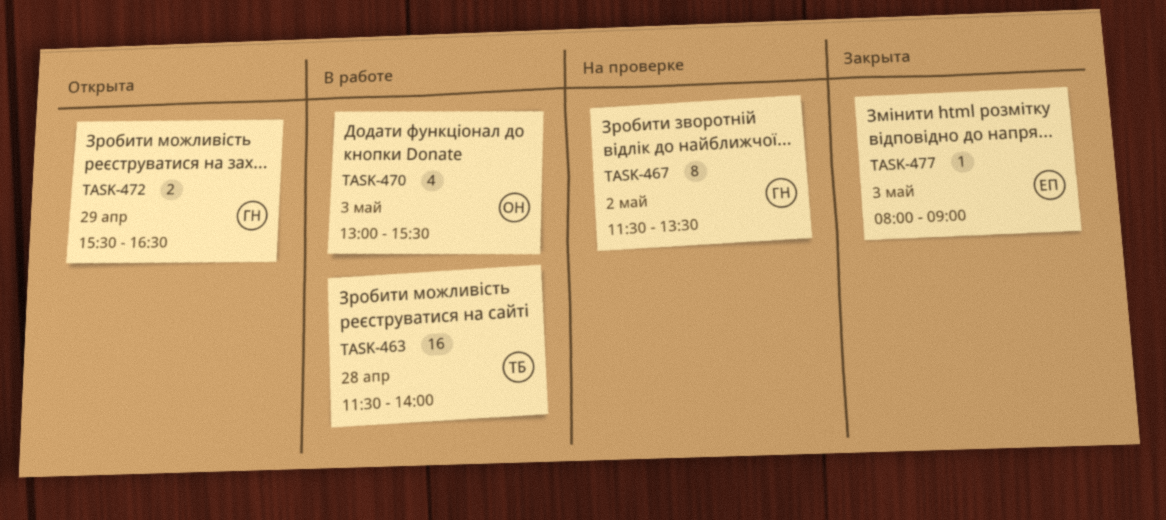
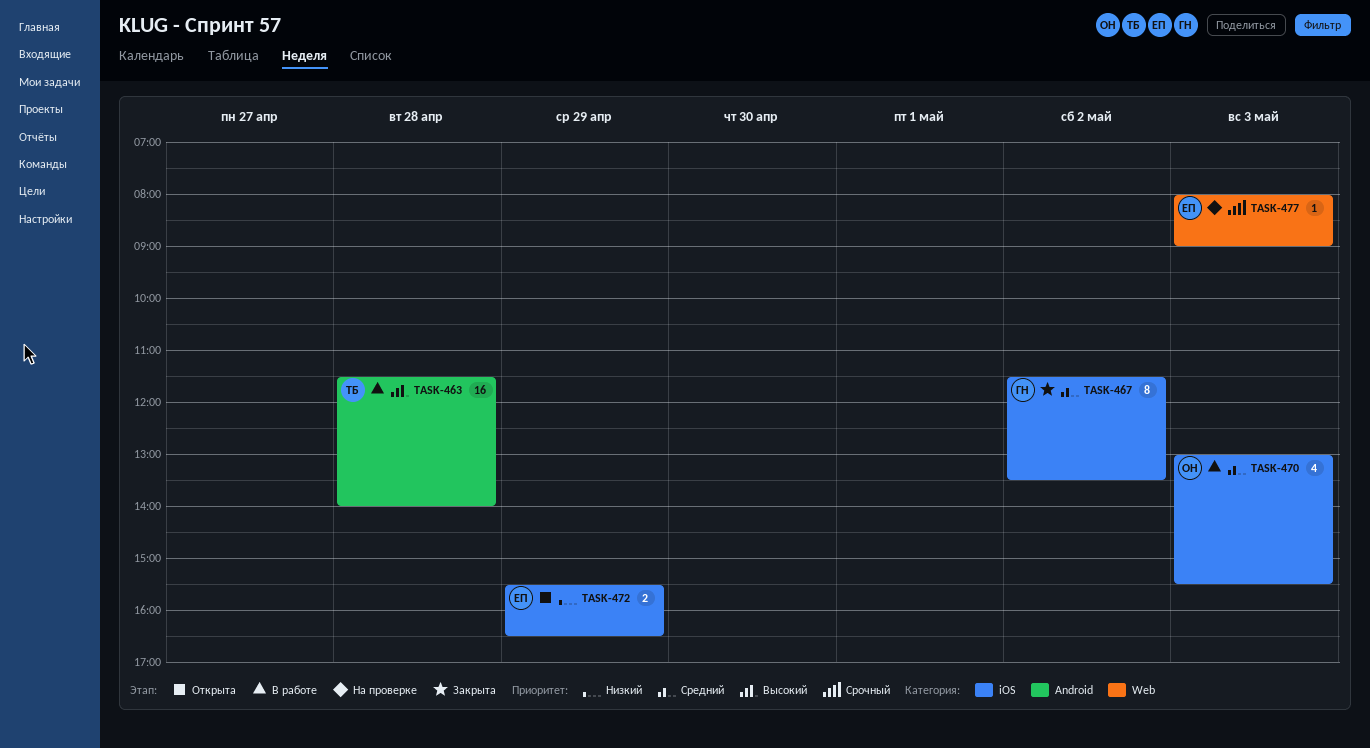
TASK-467, status: На проверке -> Закрыта
TASK-472, owner: ГН -> ЕП
TASK-477, status: Закрыта -> На проверке

